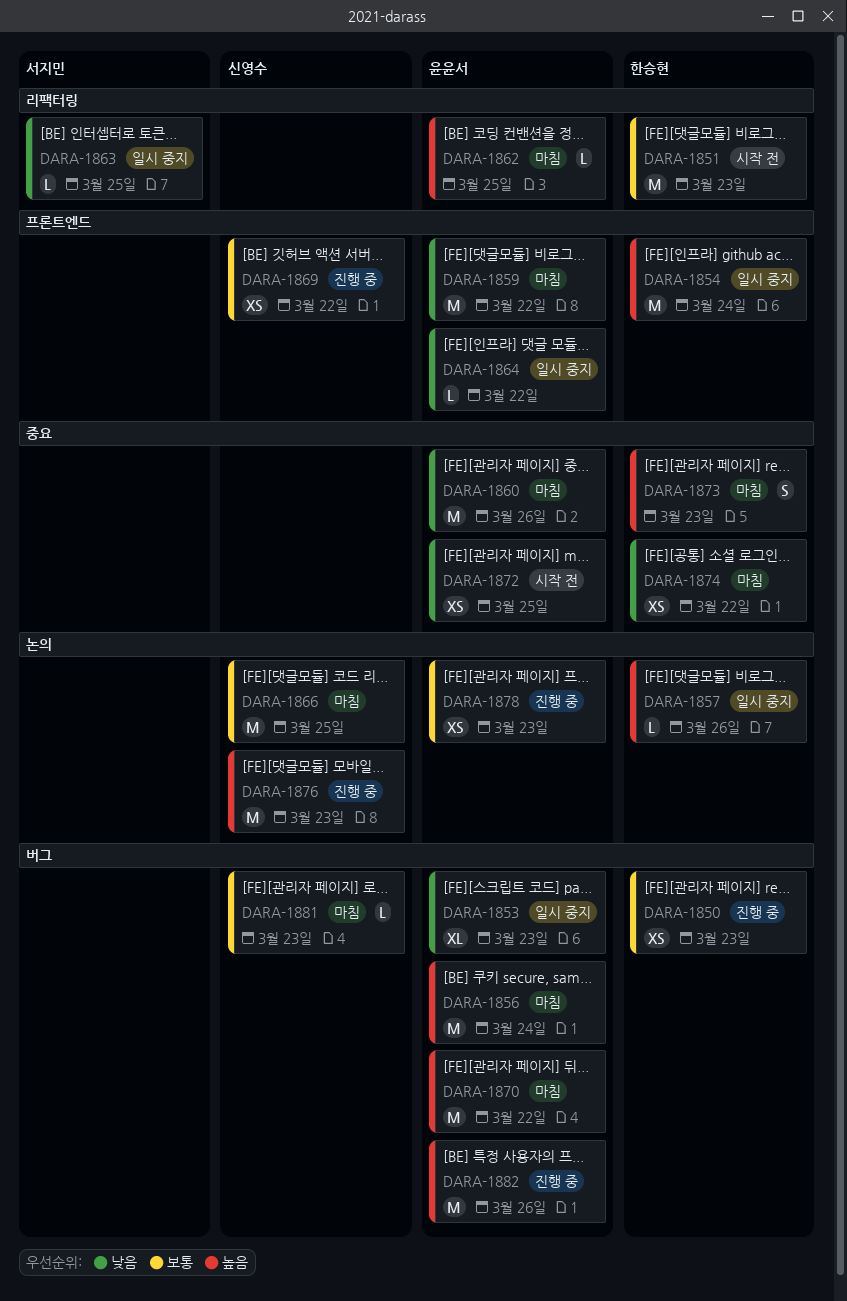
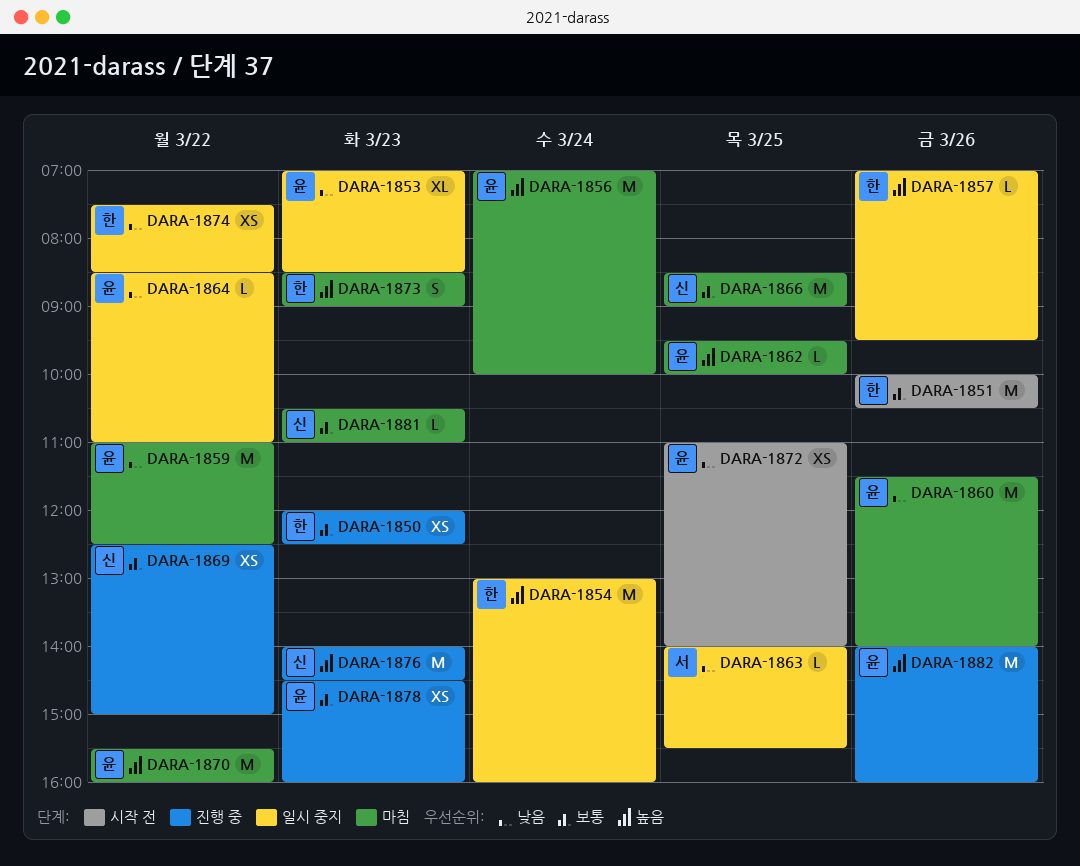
DARA-1851, day: Mar 23 -> Mar 26
DARA-1874, status: 마침 -> 일시 중지

